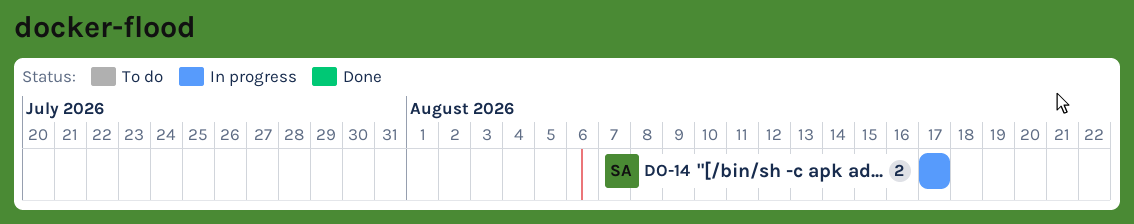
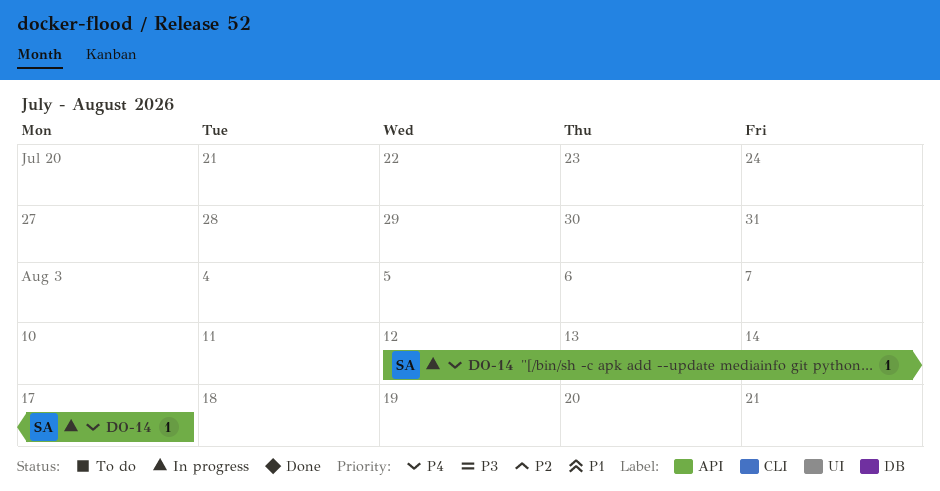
DO-14, estimate: 2 -> 1
DO-14, start: Aug 17 -> Aug 12

